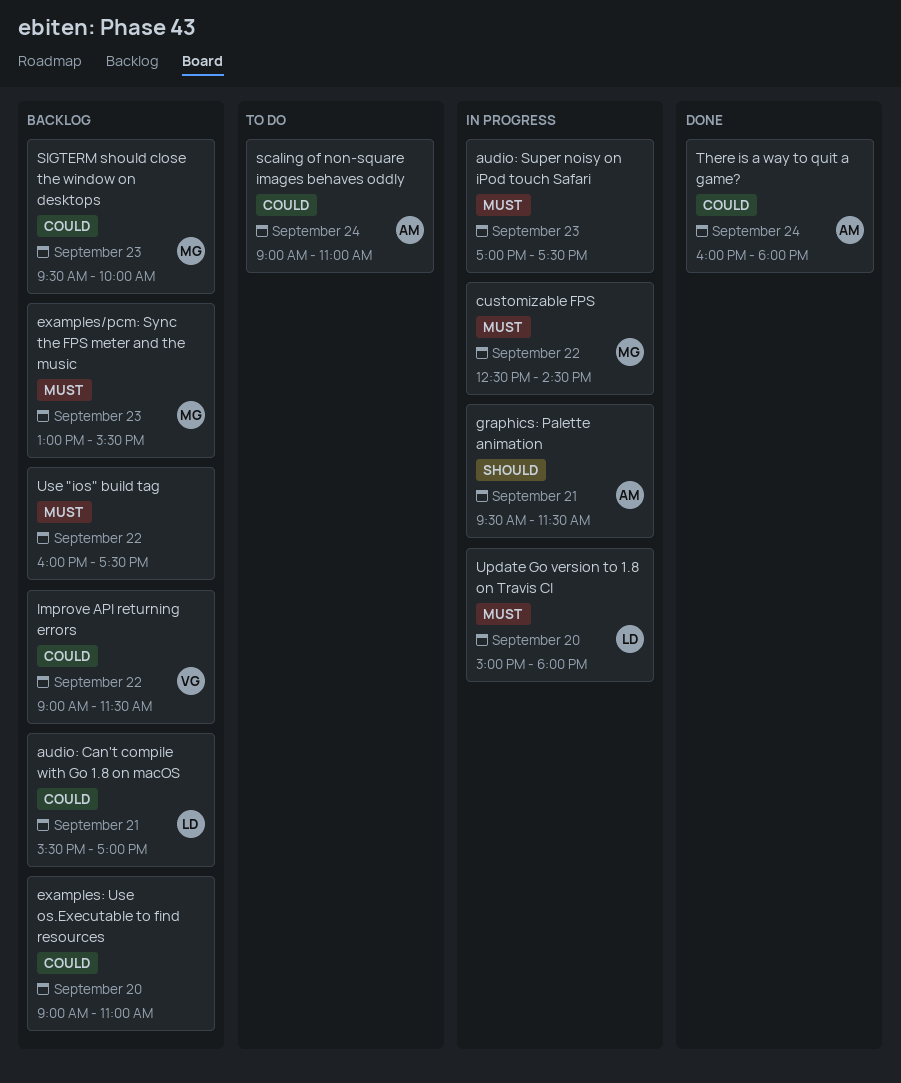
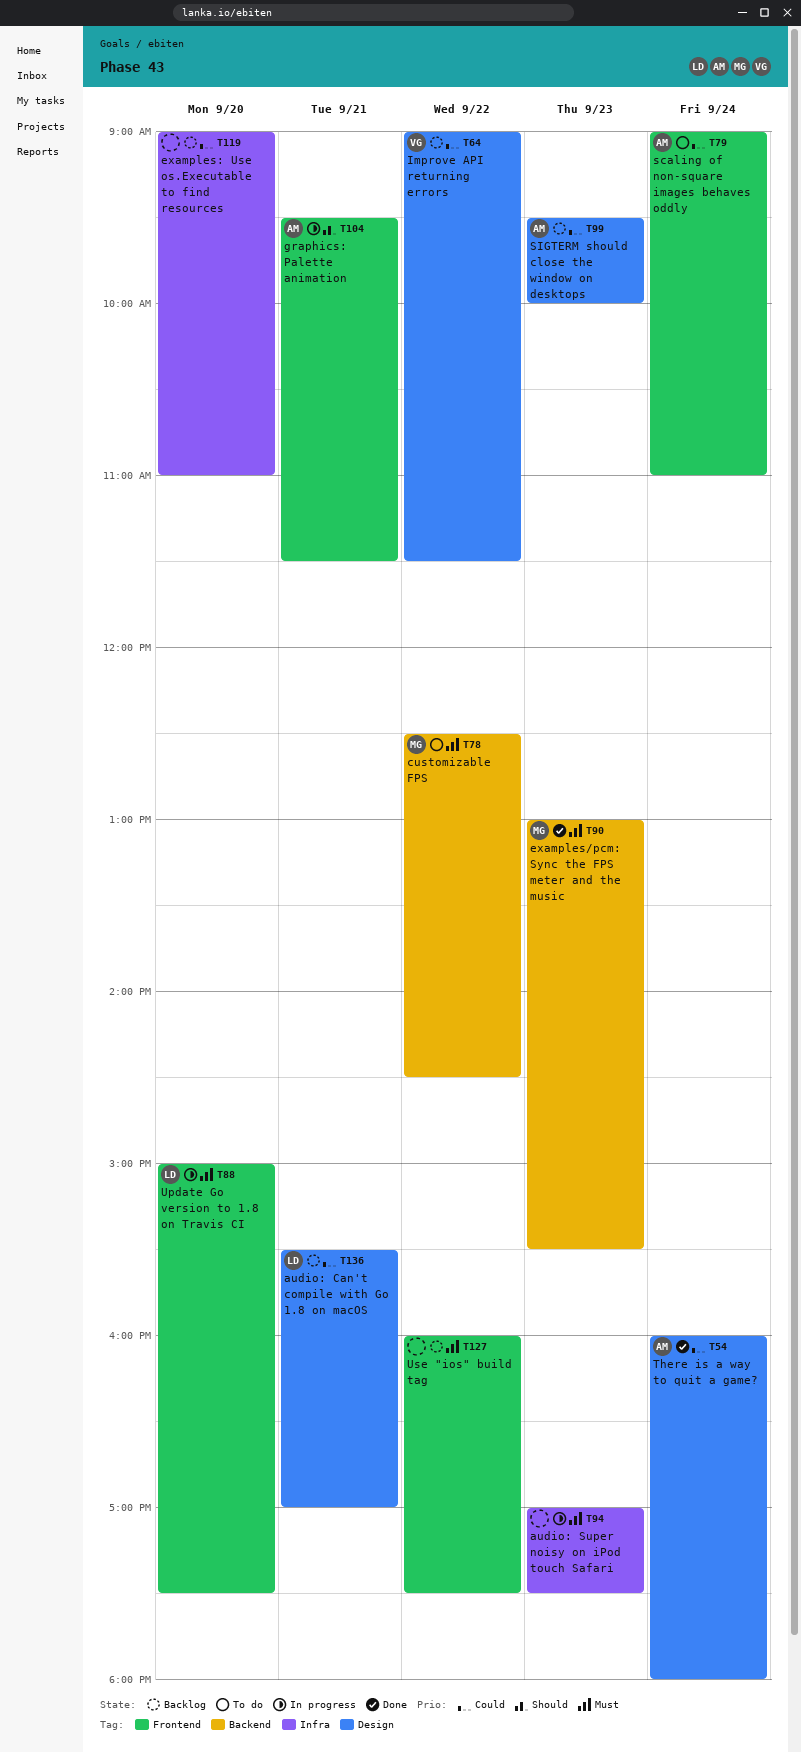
customizable FPS, status: In progress -> To do
examples/pcm: Sync the FPS meter and the music, status: Backlog -> Done
SIGTERM should close the window on desktops, owner: MG -> AM
Update Go version to 1.8 on Travis CI, ends: 18:00 -> 17:30

